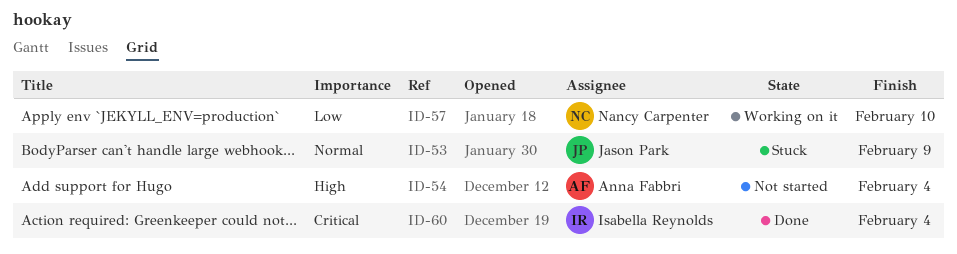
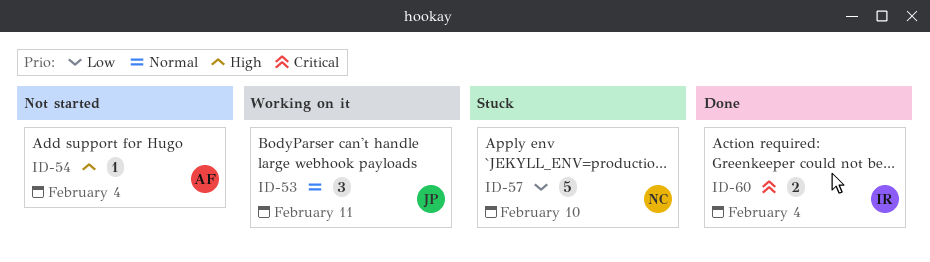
ID-53, status: Stuck -> Working on it
ID-53, due: Feb 9 -> Feb 11
ID-57, status: Working on it -> Stuck

